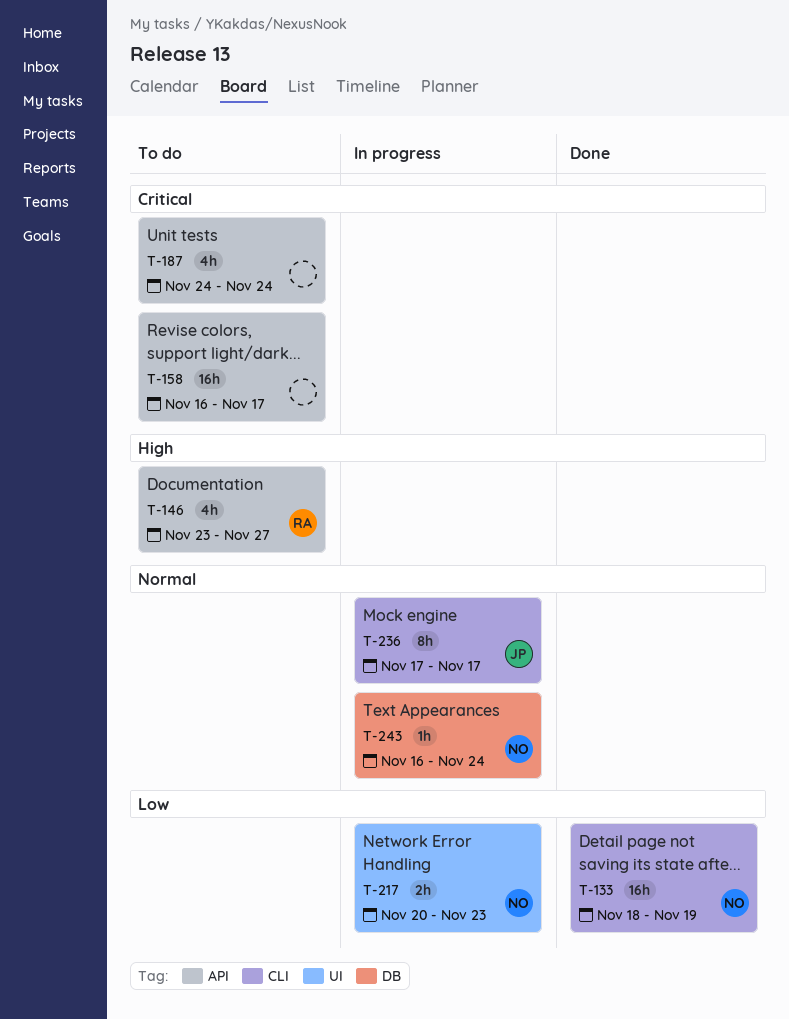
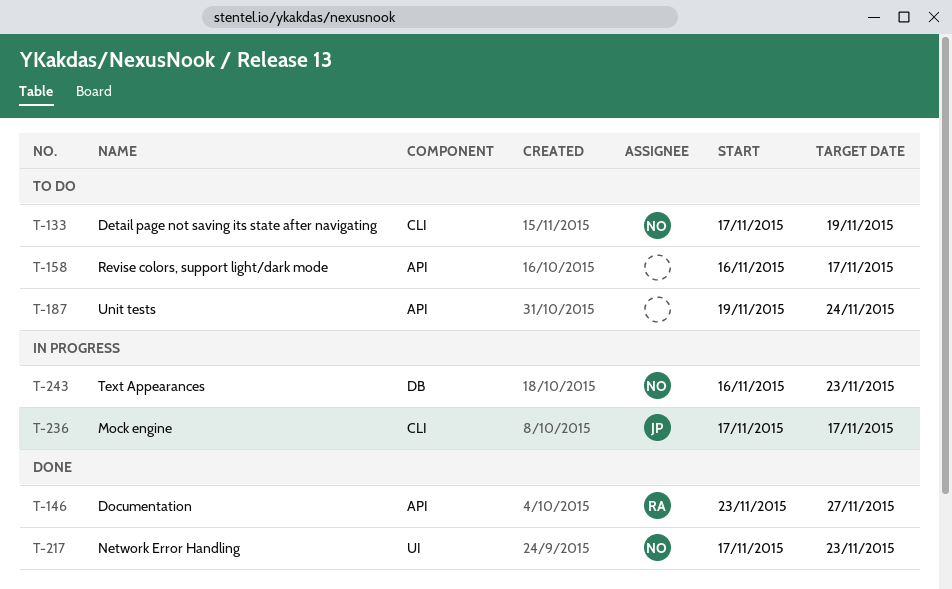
T-133, status: Done -> To do
T-133, start: Nov 18 -> Nov 17
T-146, status: To do -> Done
T-187, start: Nov 24 -> Nov 19
T-217, status: In progress -> Done
T-217, start: Nov 20 -> Nov 17
T-243, due: Nov 24 -> Nov 23

